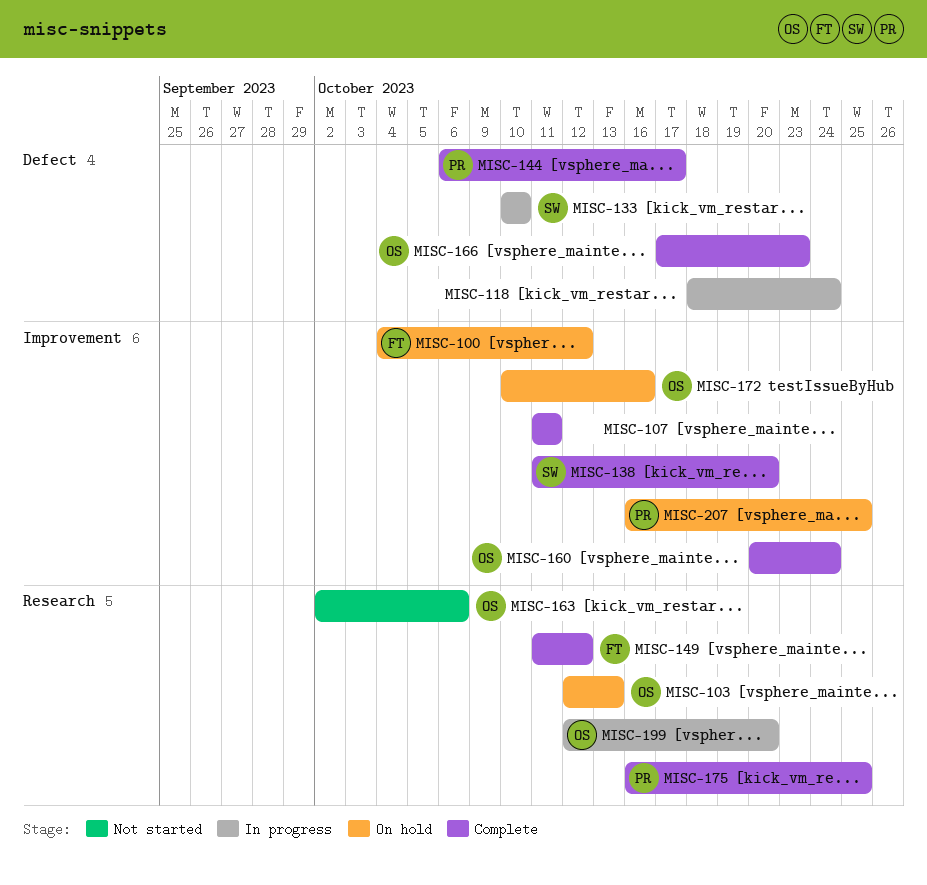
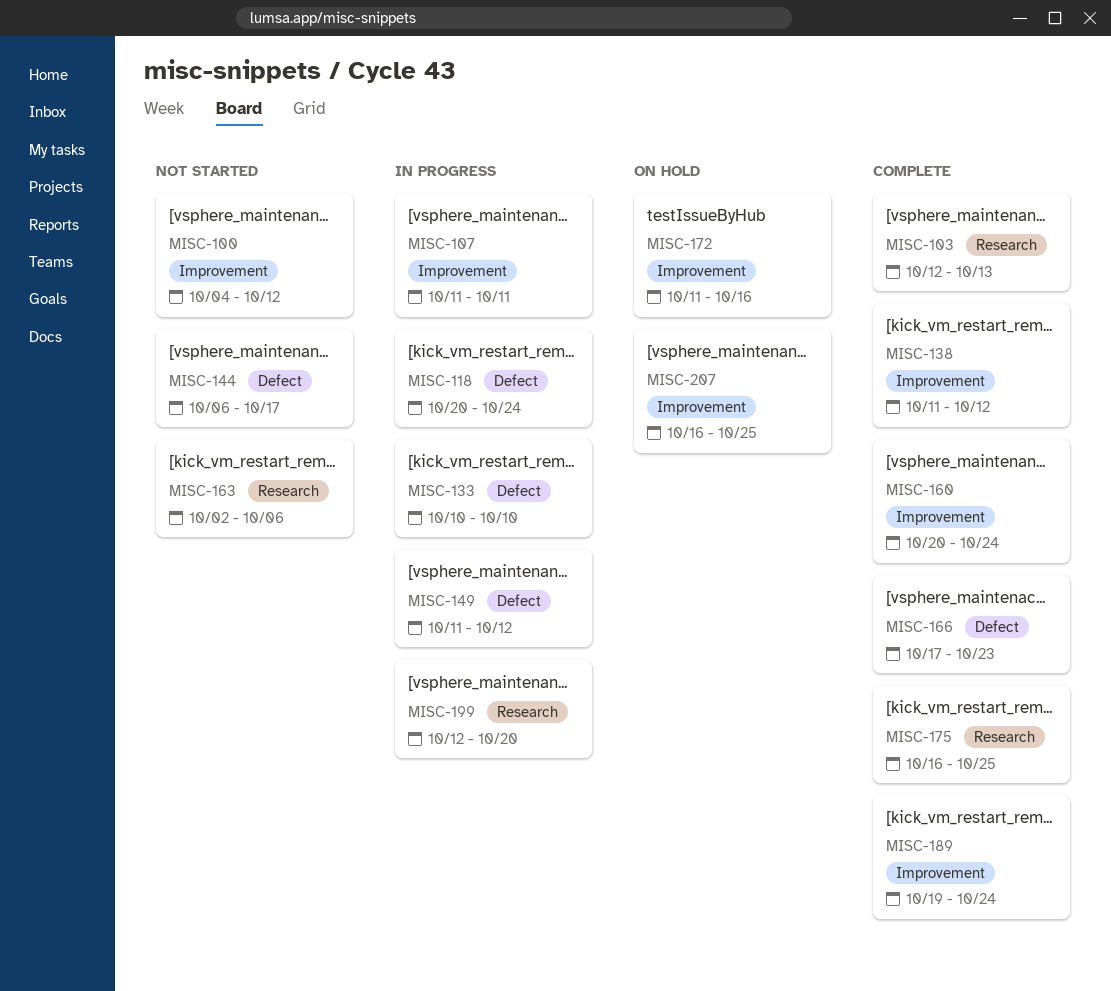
MISC-100, status: On hold -> Not started
MISC-103, status: On hold -> Complete
MISC-107, status: Complete -> In progress
MISC-118, start: Oct 18 -> Oct 20
MISC-138, due: Oct 20 -> Oct 12
MISC-144, status: Complete -> Not started
MISC-149, status: Complete -> In progress
MISC-149, label: Research -> Defect
MISC-172, start: Oct 10 -> Oct 11
MISC-189: none -> present

